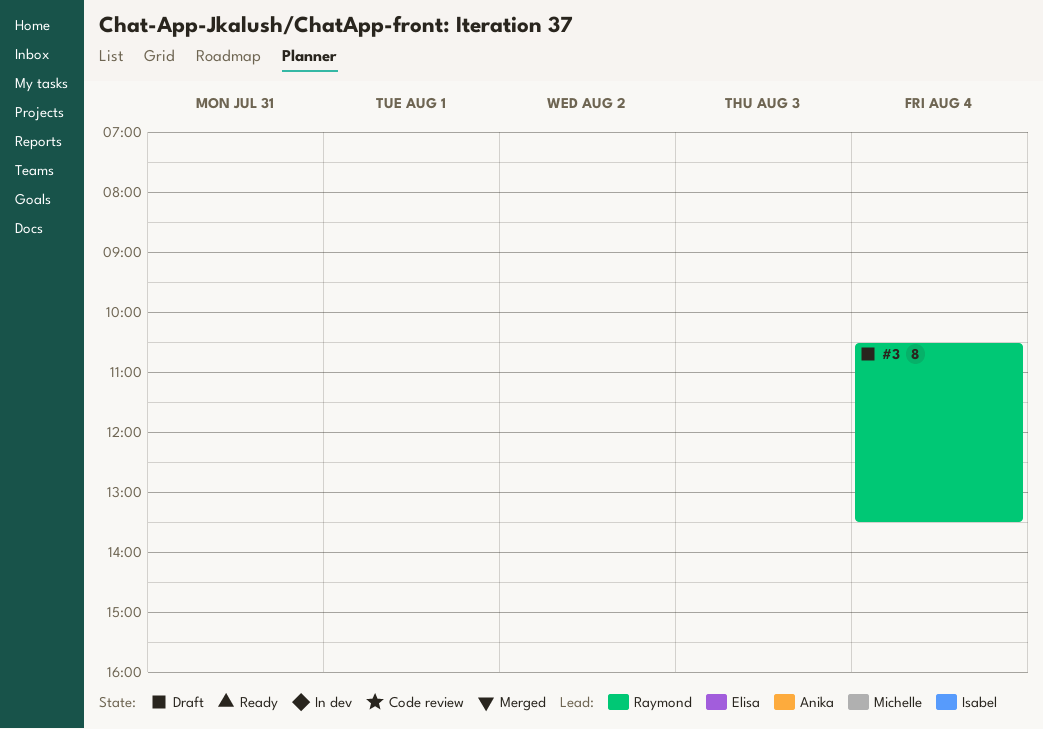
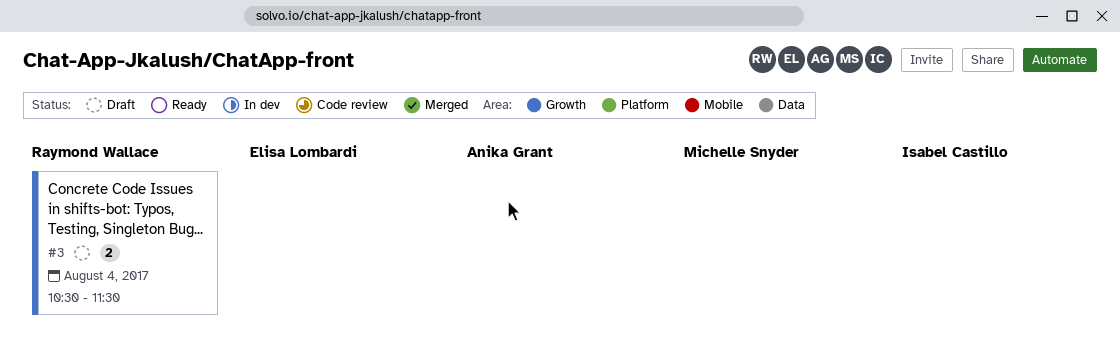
#3, estimate: 8 -> 2
#3, ends: 13:30 -> 11:30

